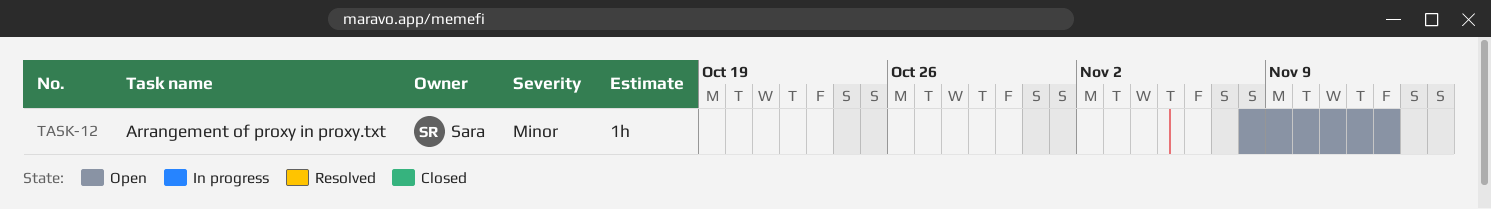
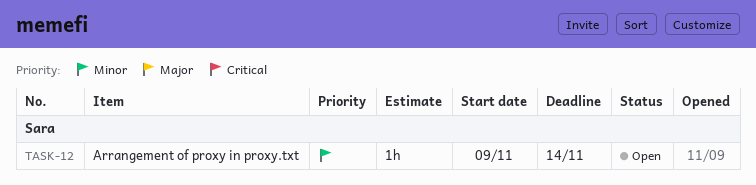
TASK-12, start: Nov 8 -> Nov 9
TASK-12, due: Nov 13 -> Nov 14

